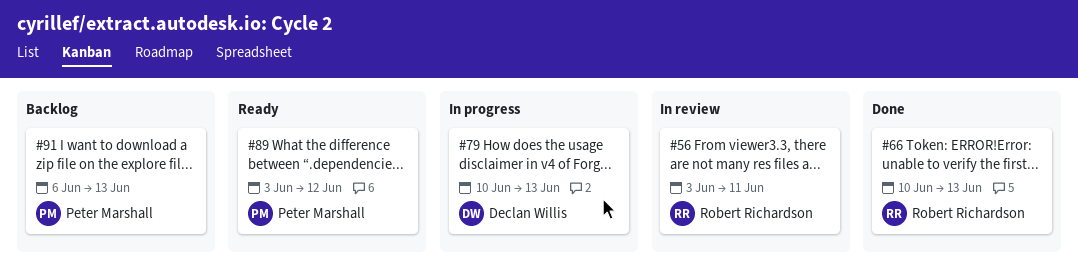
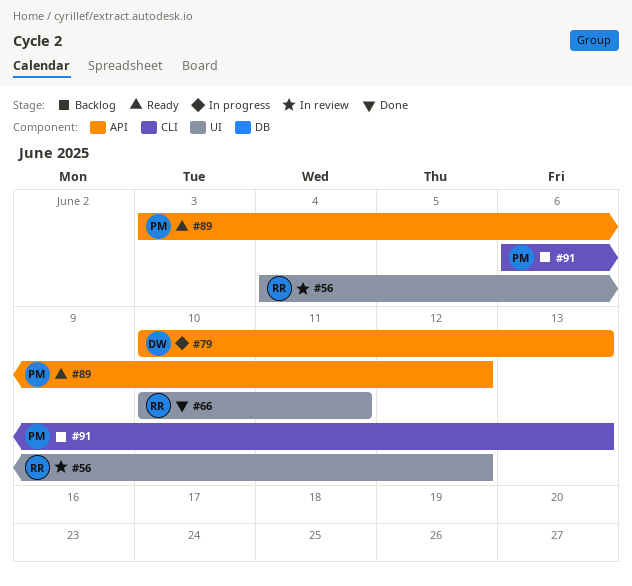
#56, start: Jun 3 -> Jun 4
#56, due: Jun 11 -> Jun 12
#66, due: Jun 13 -> Jun 11

